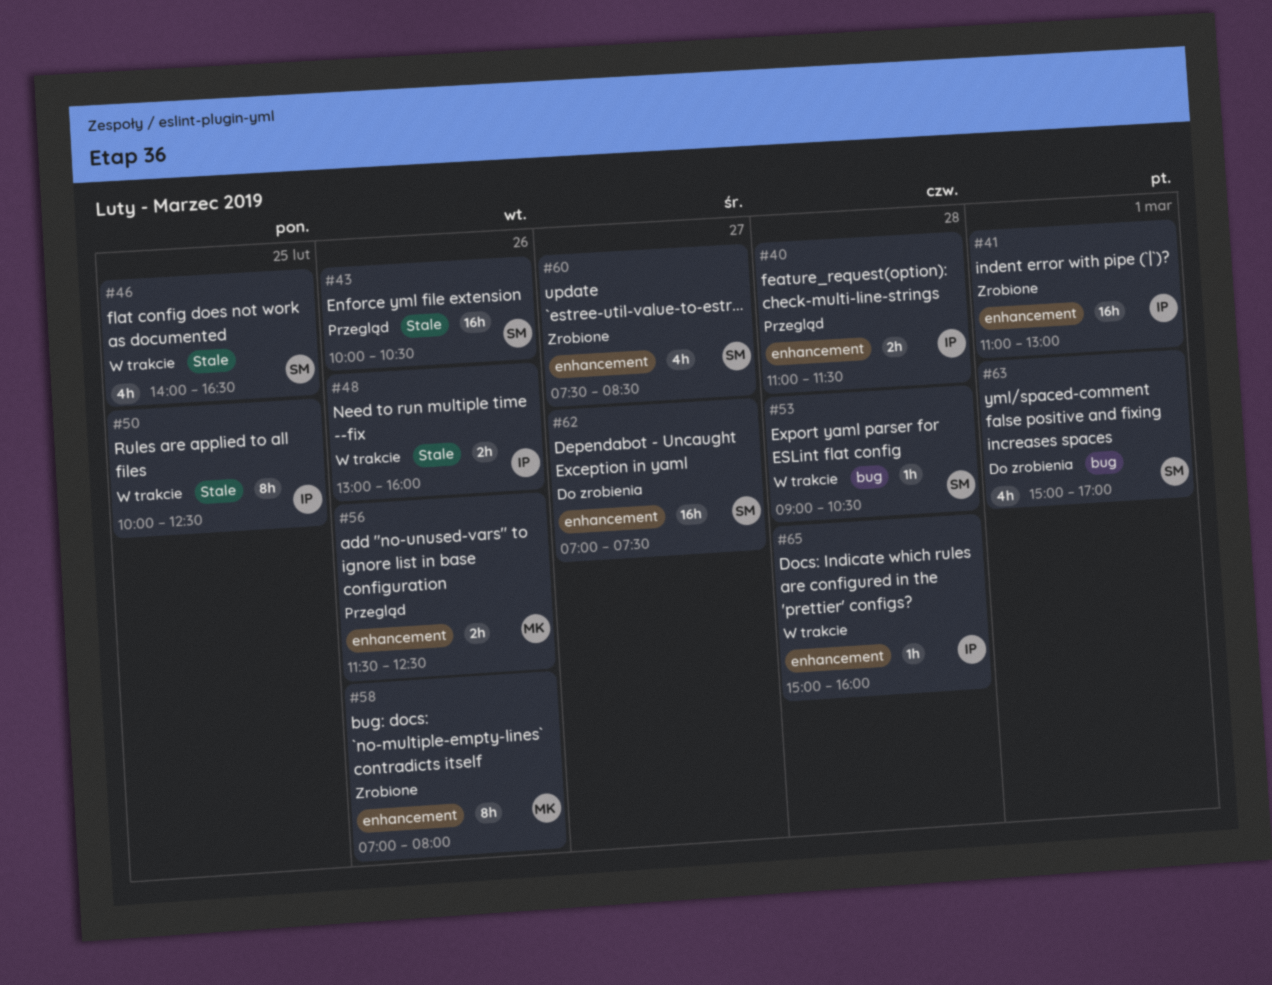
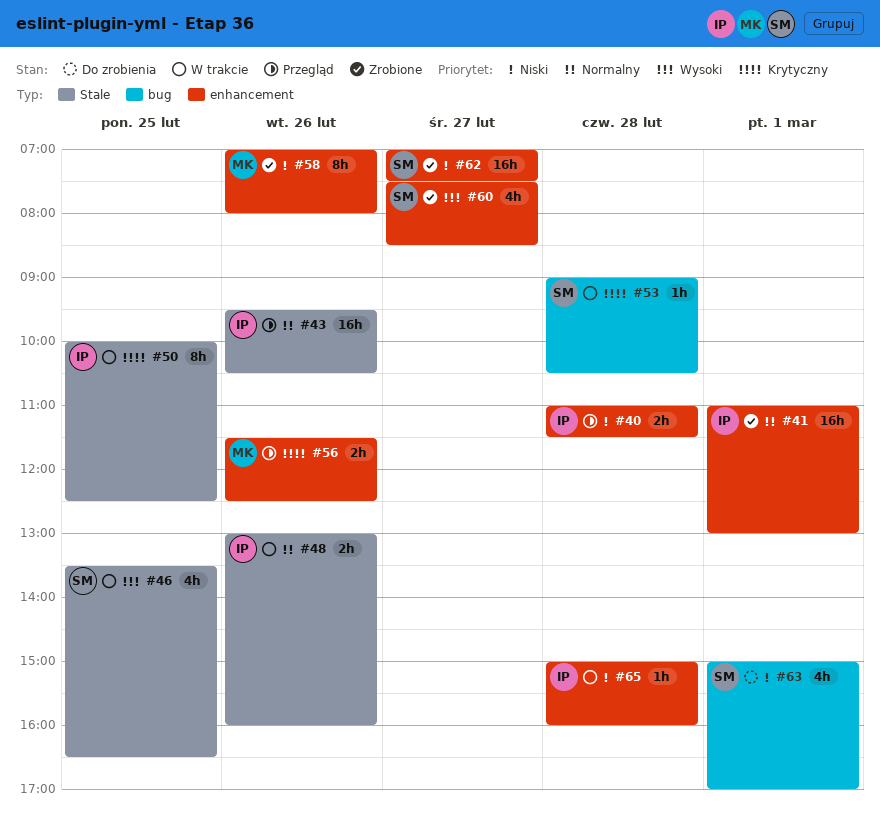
#43, owner: SM -> IP
#43, begins: 10:00 -> 09:30
#46, begins: 14:00 -> 13:30
#62, status: Do zrobienia -> Zrobione

